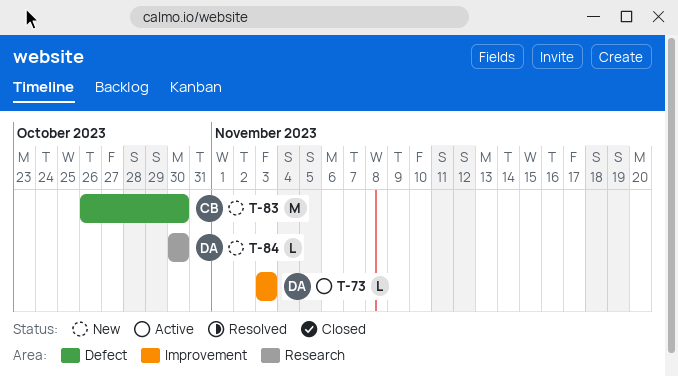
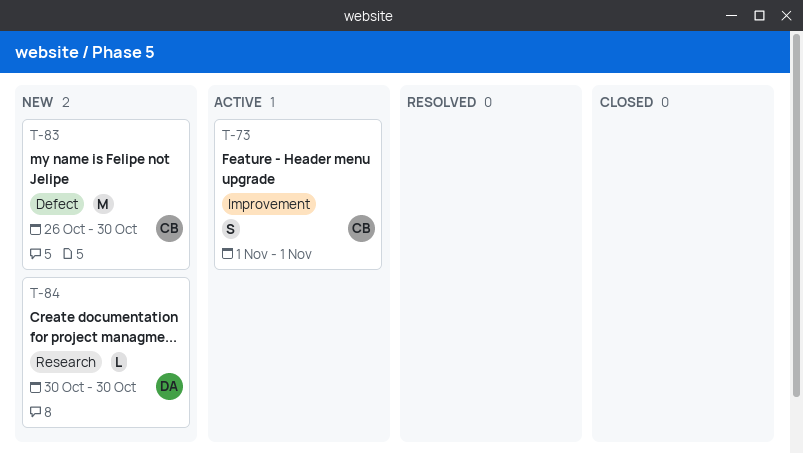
T-73, owner: DA -> CB
T-73, estimate: L -> S
T-73, start: Nov 3 -> Nov 1
T-73, due: Nov 3 -> Nov 1

